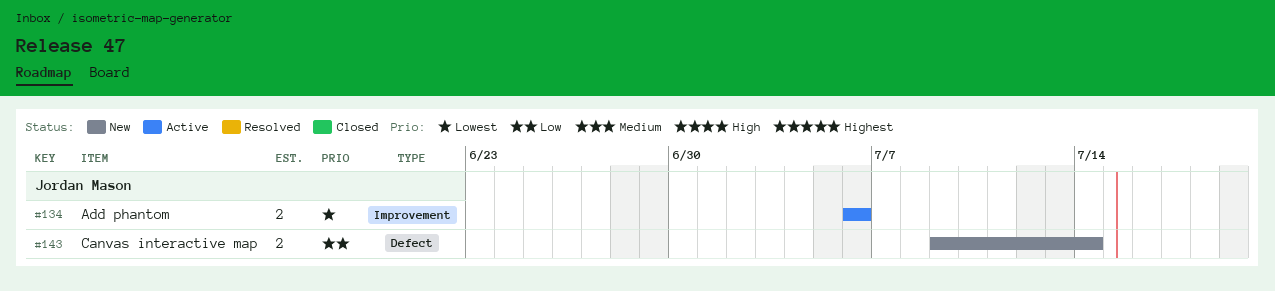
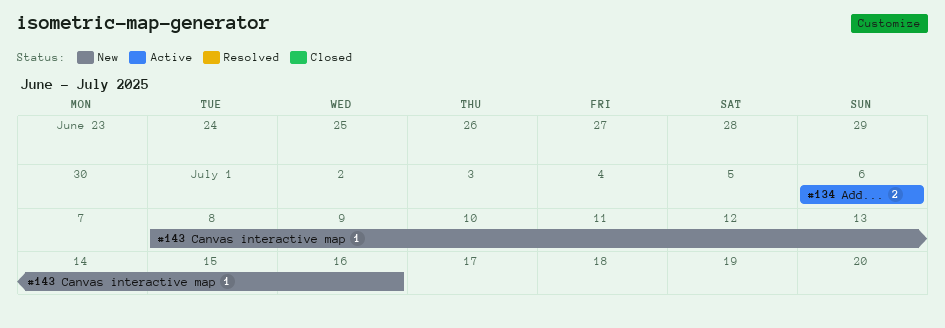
#143, estimate: 2 -> 1
#143, start: Jul 9 -> Jul 8
#143, due: Jul 14 -> Jul 16

